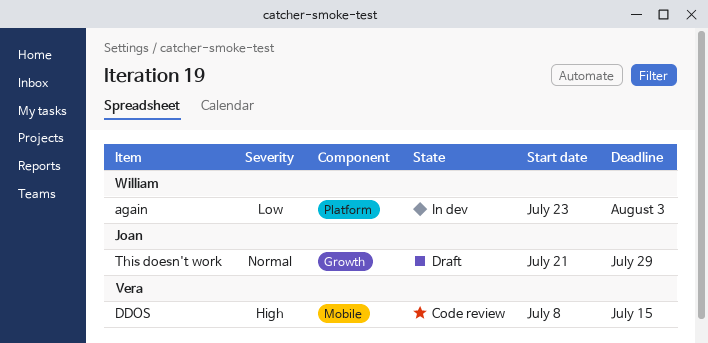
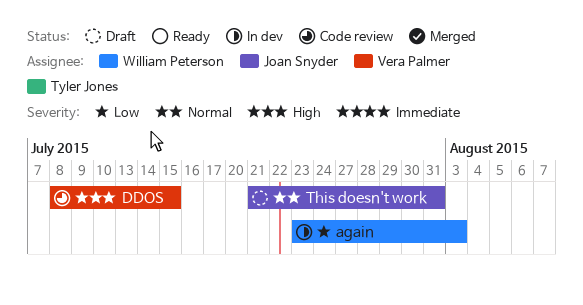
This doesn't work, due: Jul 29 -> Jul 31

